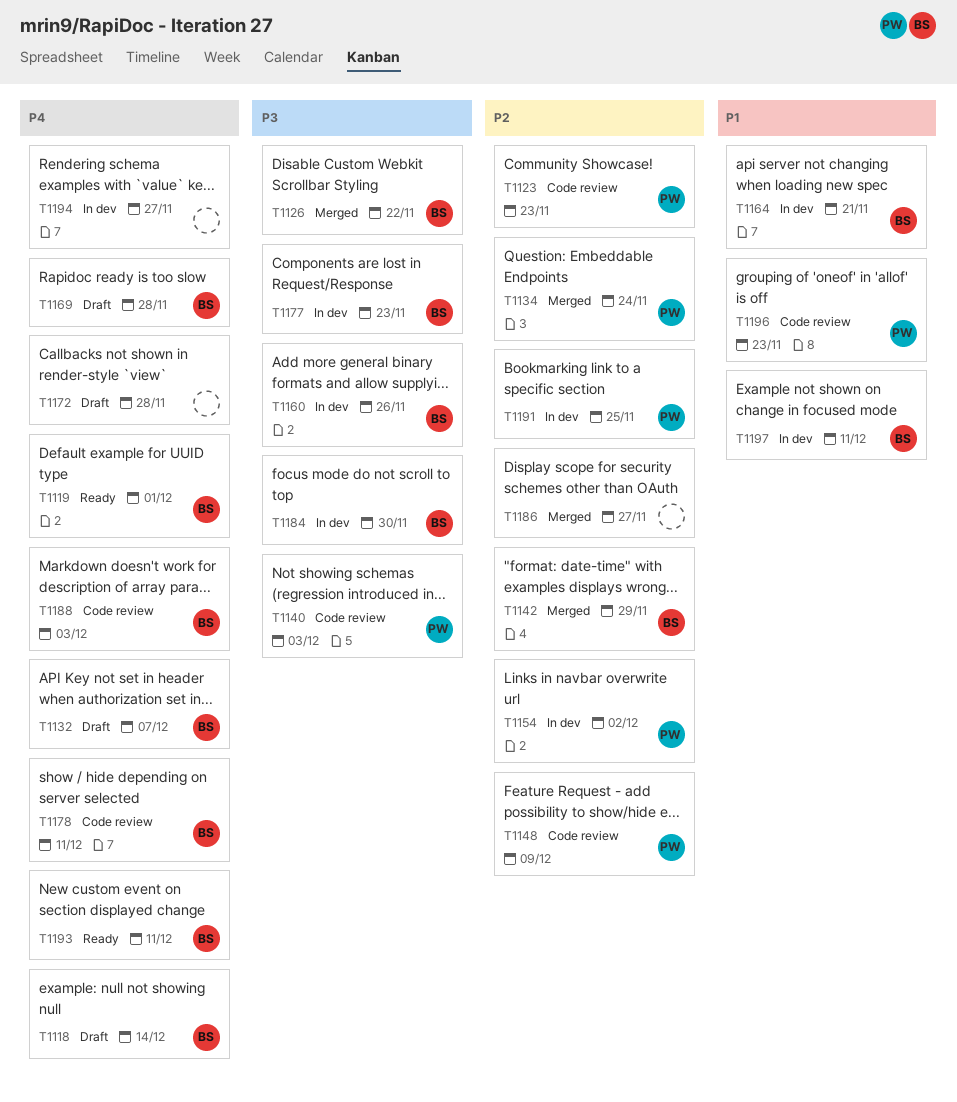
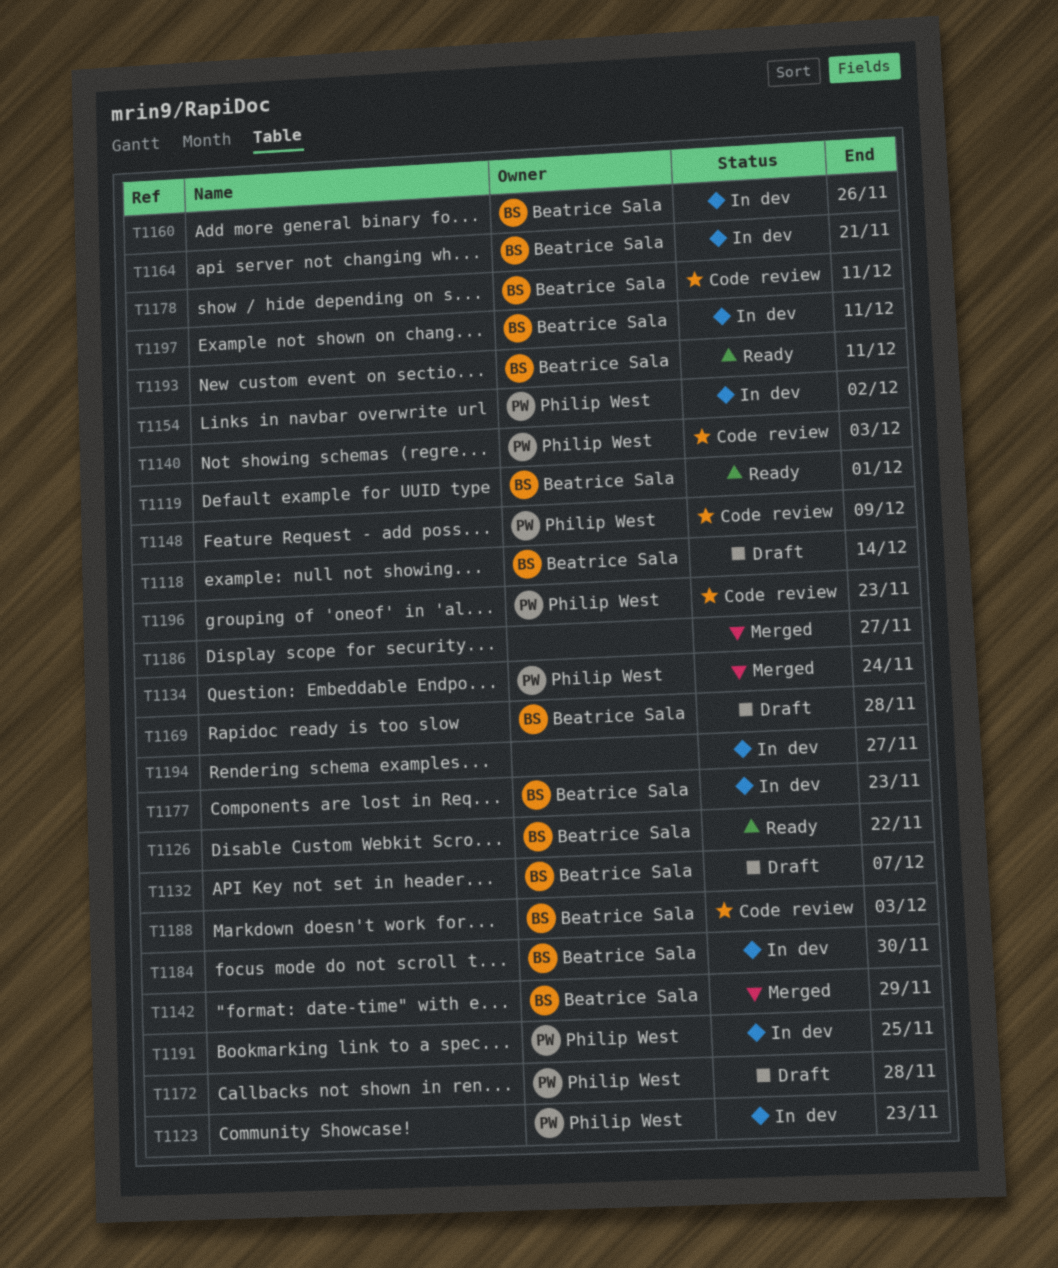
T1123, status: Code review -> In dev
T1126, status: Merged -> Ready
T1172, owner: none -> Philip West

